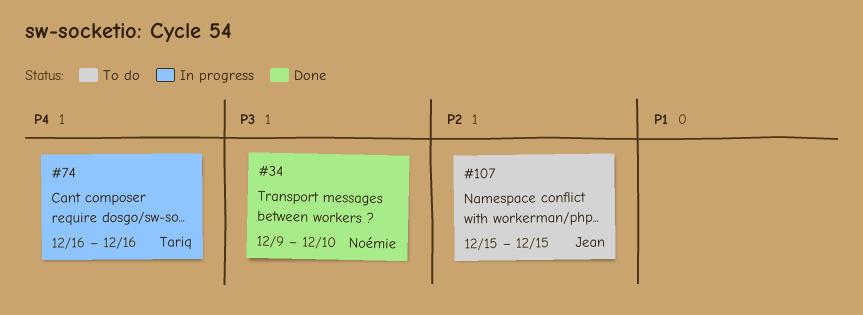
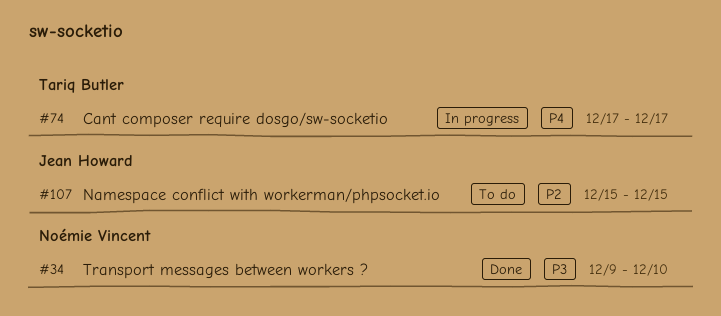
#74, start: Dec 16 -> Dec 17
#74, due: Dec 16 -> Dec 17

